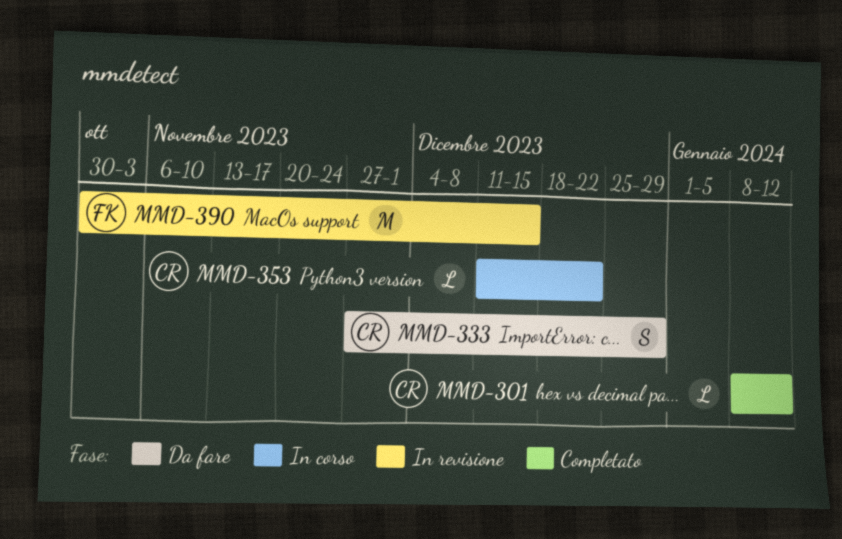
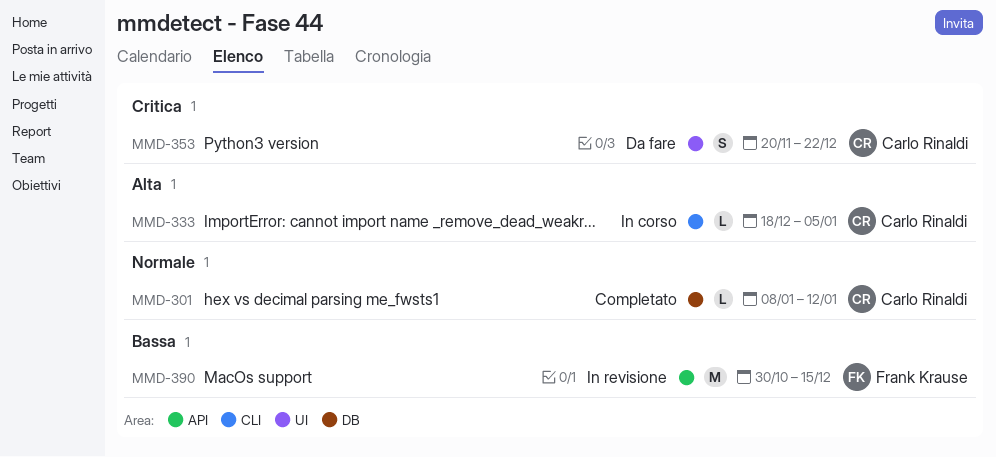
MMD-333, status: Da fare -> In corso
MMD-333, estimate: S -> L
MMD-333, start: Nov 27 -> Dec 18
MMD-333, due: Dec 29 -> Jan 5
MMD-353, status: In corso -> Da fare
MMD-353, estimate: L -> S
MMD-353, start: Dec 11 -> Nov 20

